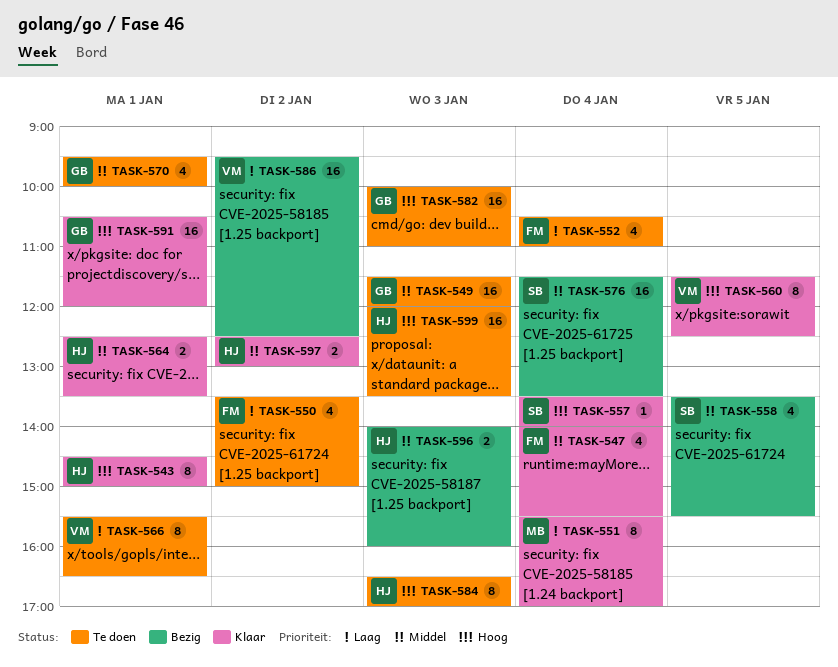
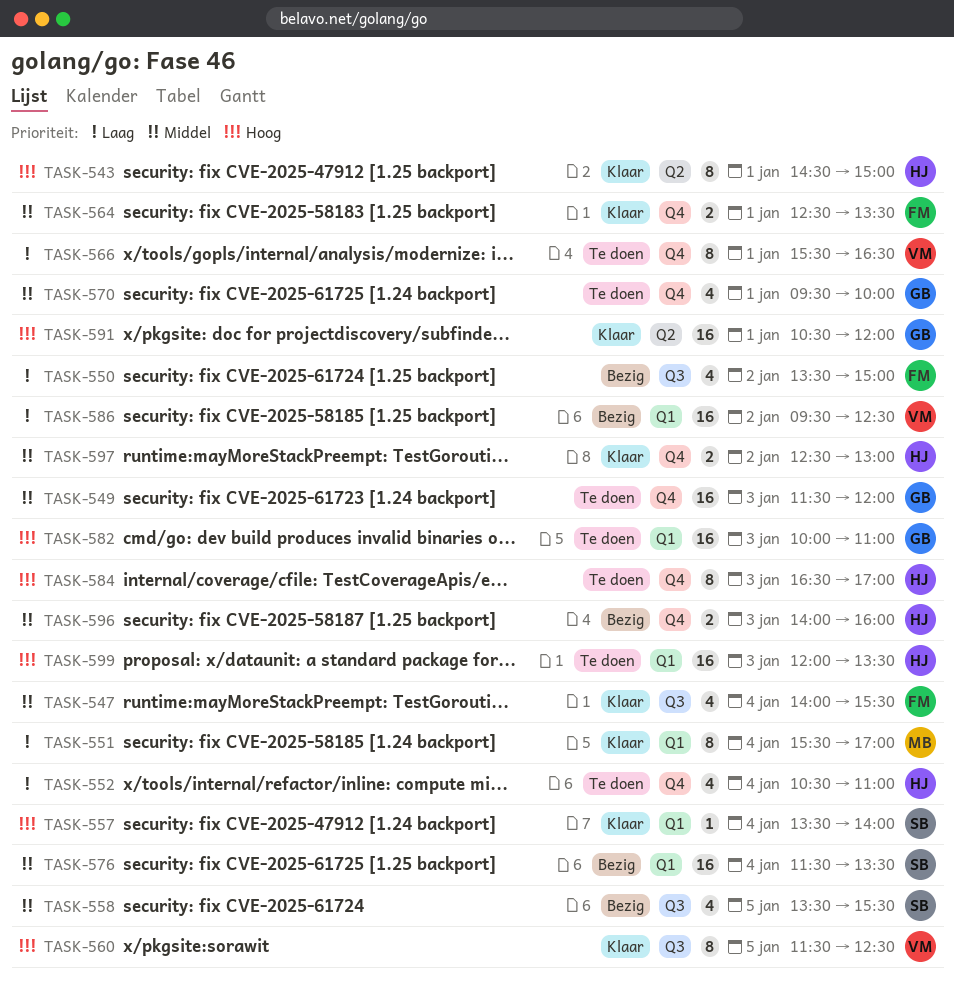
TASK-550, status: Te doen -> Bezig
TASK-552, owner: FM -> HJ
TASK-564, owner: HJ -> FM

